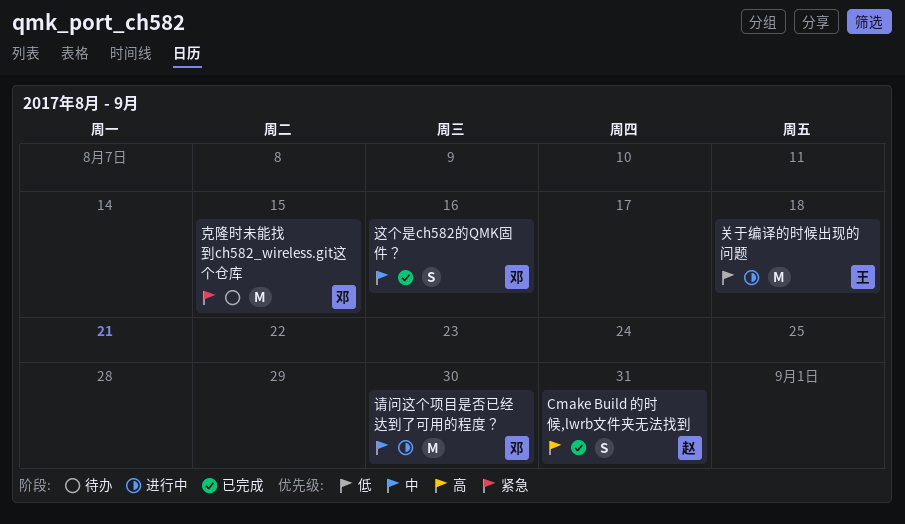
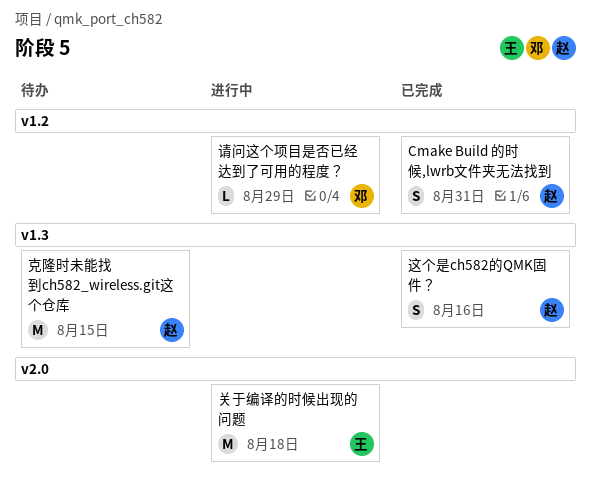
克隆时未能找到ch582_wireless.git这个仓库, owner: 邓 -> 赵
请问这个项目是否已经达到了可用的程度？, estimate: M -> L
请问这个项目是否已经达到了可用的程度？, due: Aug 30 -> Aug 29
这个是ch582的QMK固件？, owner: 邓 -> 赵

